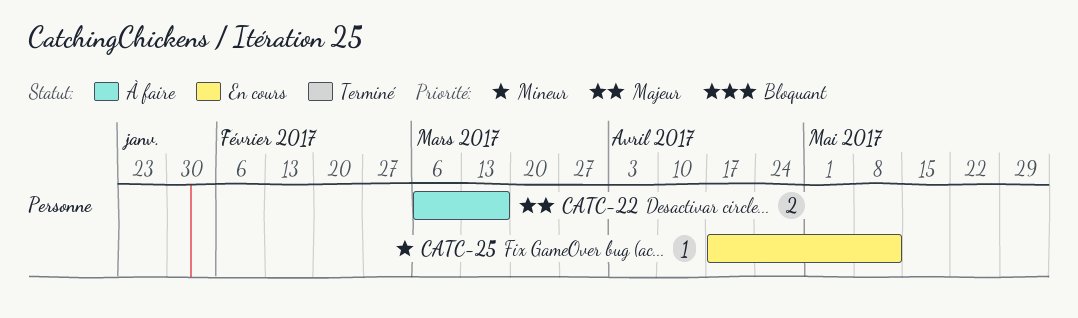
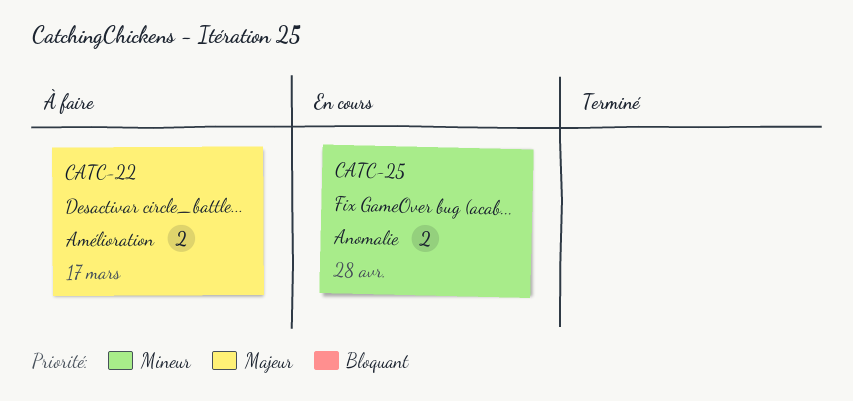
CATC-25, estimate: 1 -> 2
CATC-25, due: May 12 -> Apr 28

